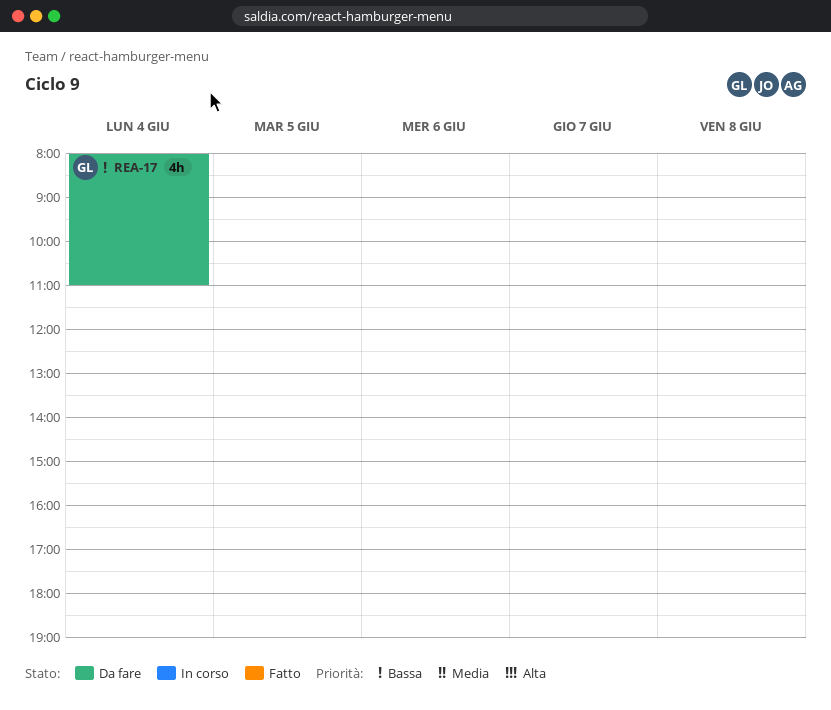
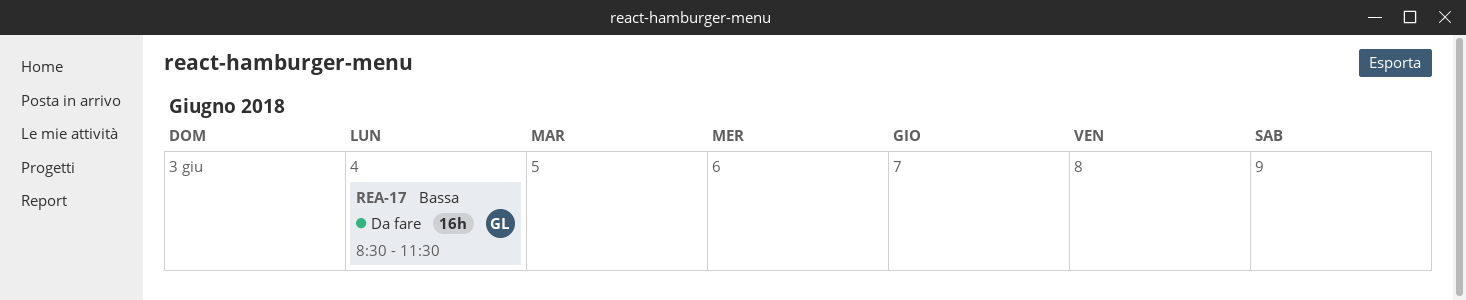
REA-17, estimate: 4h -> 16h
REA-17, begins: 08:00 -> 08:30
REA-17, ends: 11:00 -> 11:30

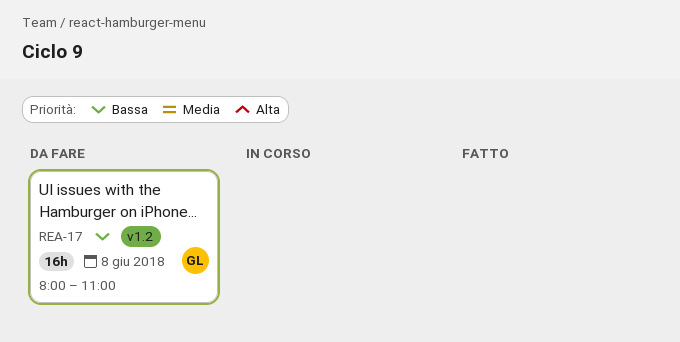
REA-17, day: Jun 4 -> Jun 8
REA-17, begins: 08:30 -> 08:00
REA-17, ends: 11:30 -> 11:00

